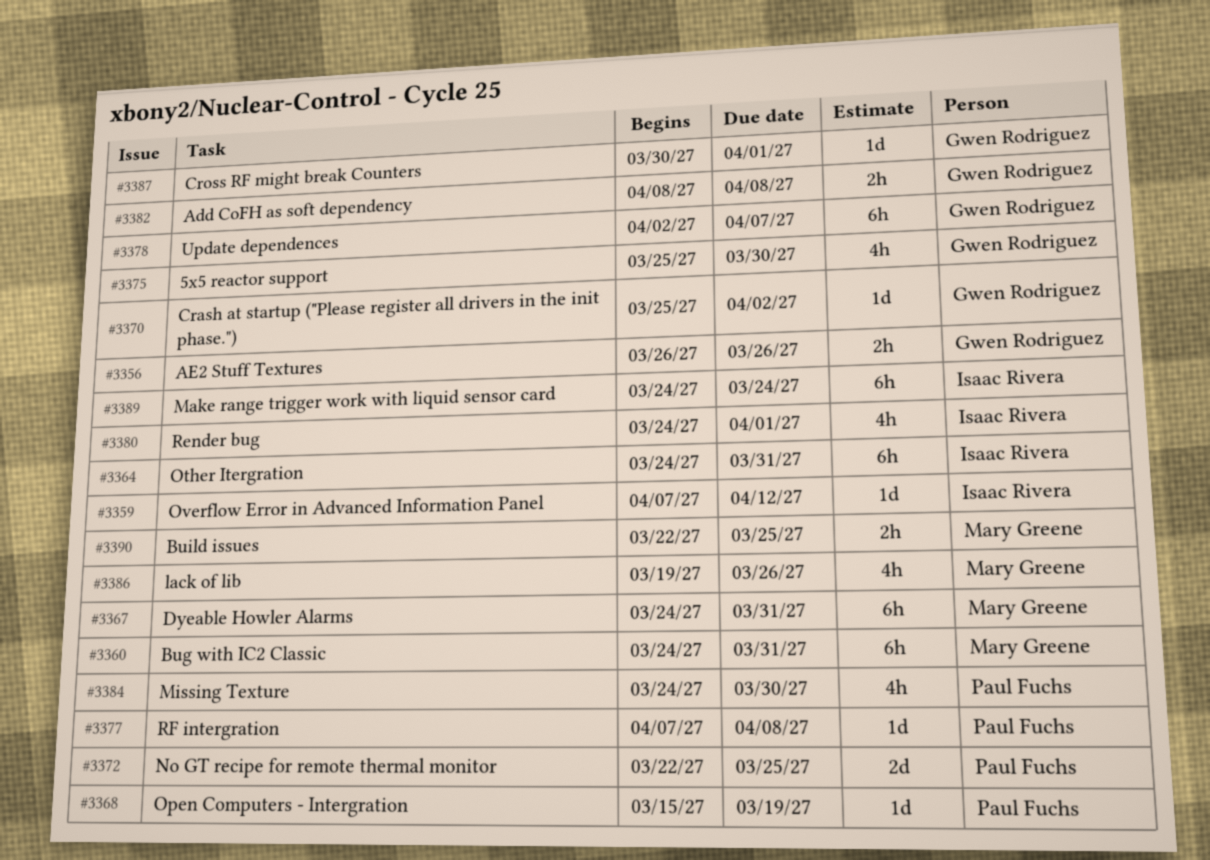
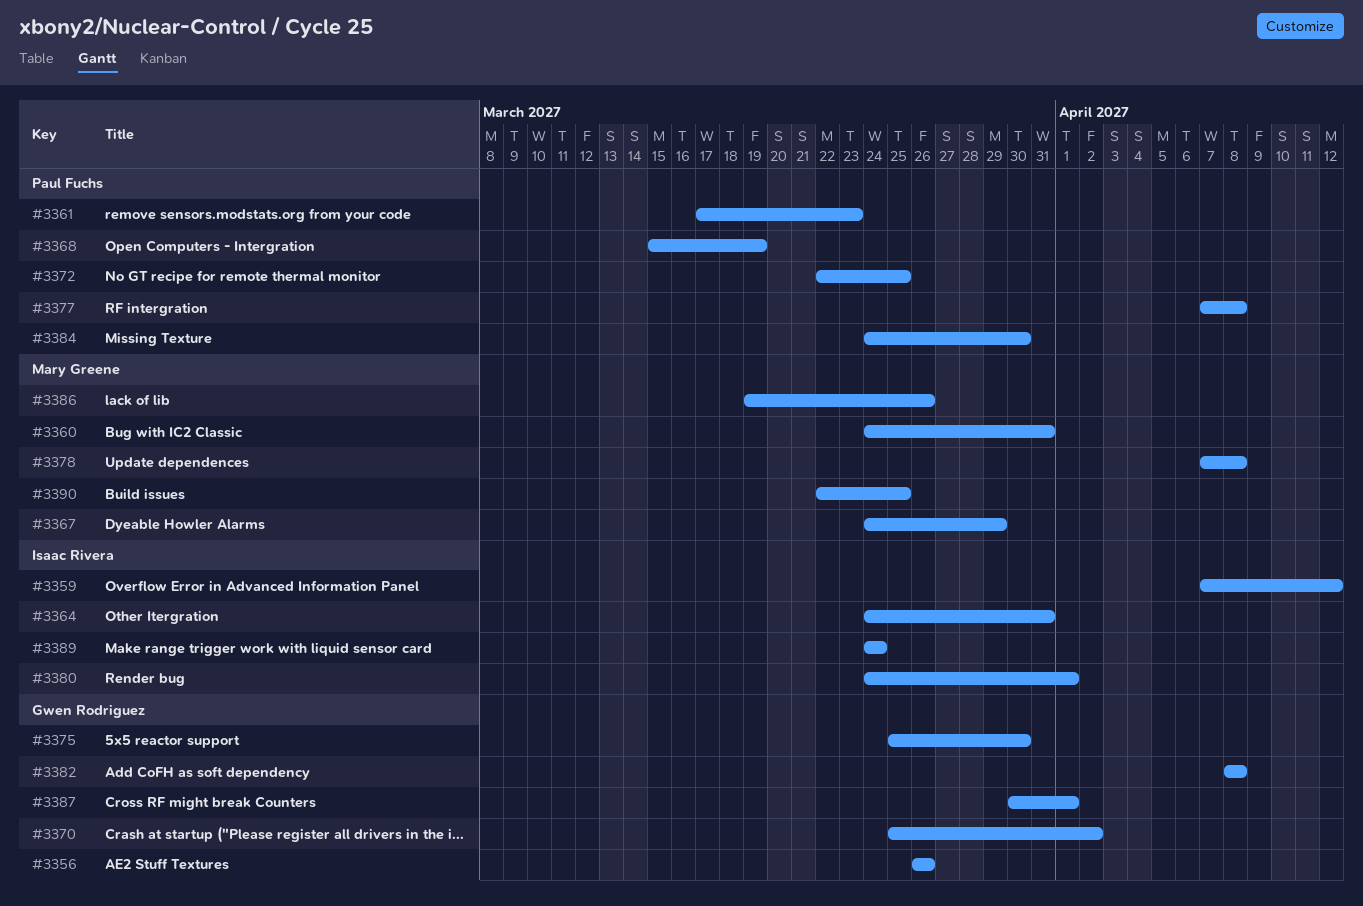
#3361: none -> present
#3367, due: Mar 31 -> Mar 29
#3378, owner: Gwen Rodriguez -> Mary Greene
#3378, start: Apr 2 -> Apr 7
#3378, due: Apr 7 -> Apr 8

